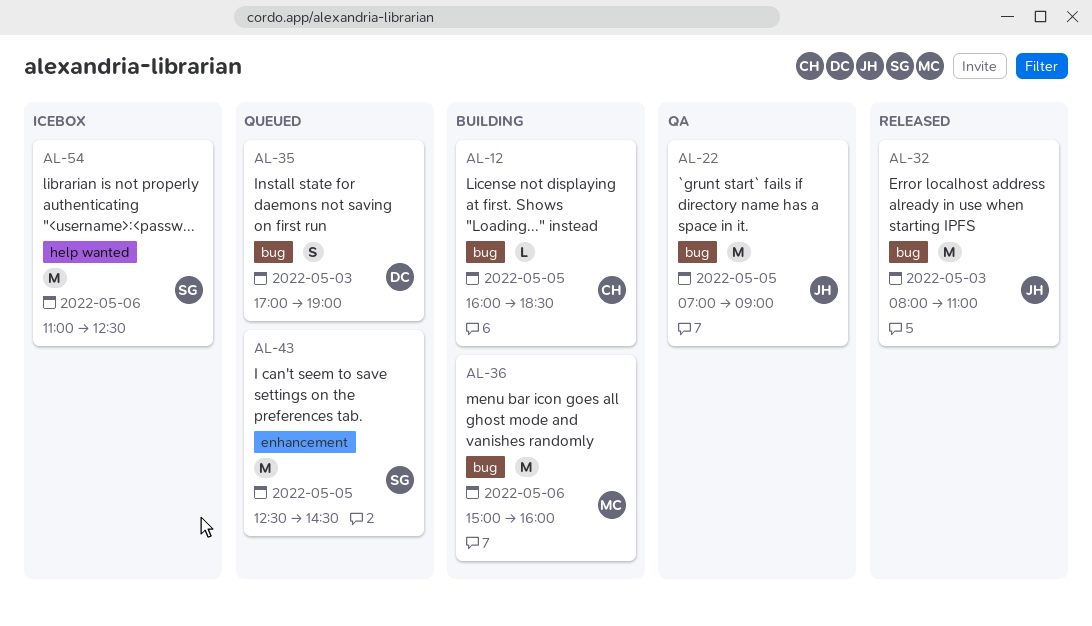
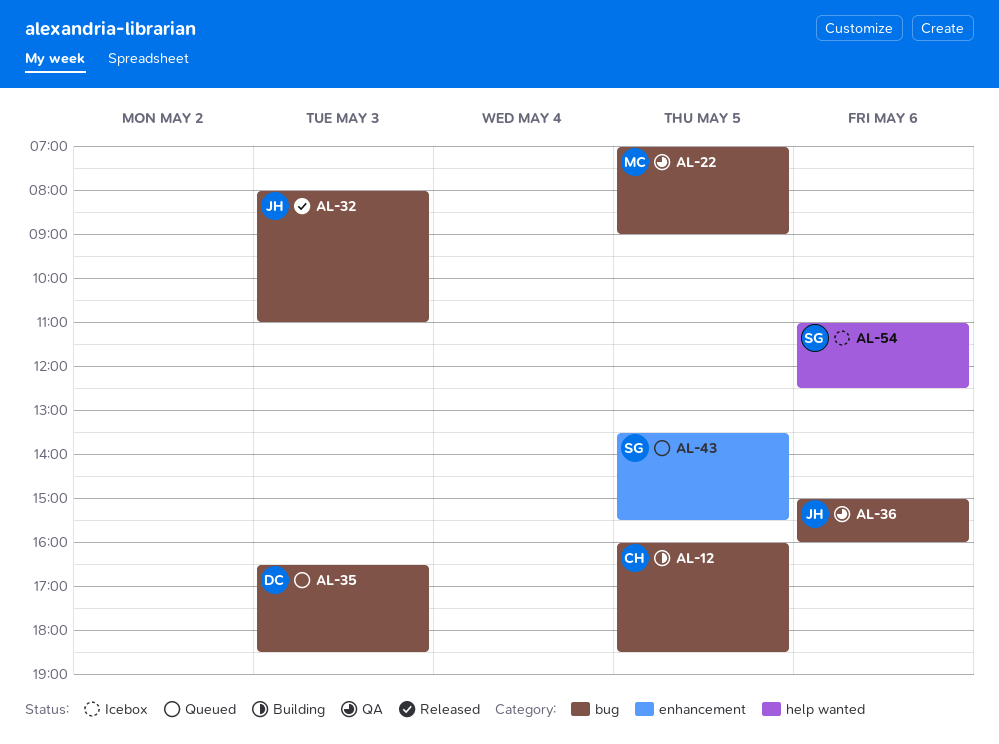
AL-22, owner: JH -> MC
AL-35, begins: 17:00 -> 16:30
AL-35, ends: 19:00 -> 18:30
AL-36, status: Building -> QA
AL-36, owner: MC -> JH
AL-43, begins: 12:30 -> 13:30
AL-43, ends: 14:30 -> 15:30

